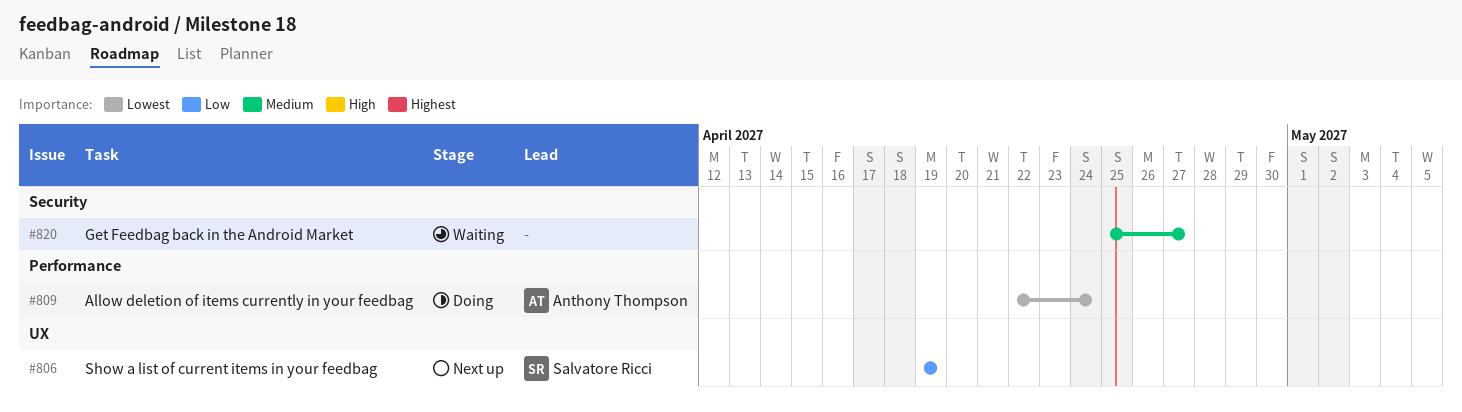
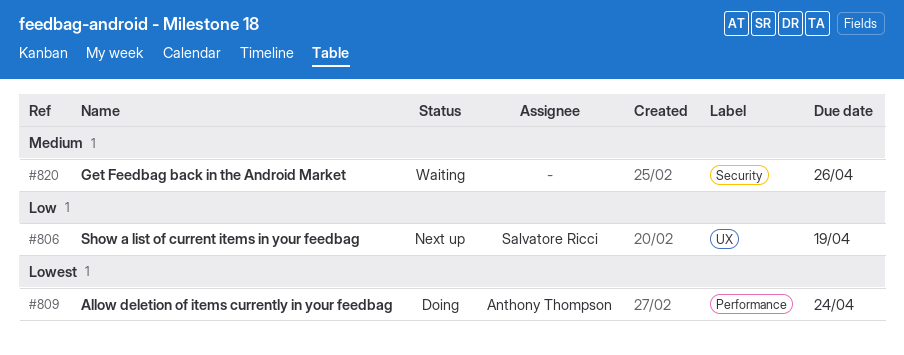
#820, due: Apr 27 -> Apr 26

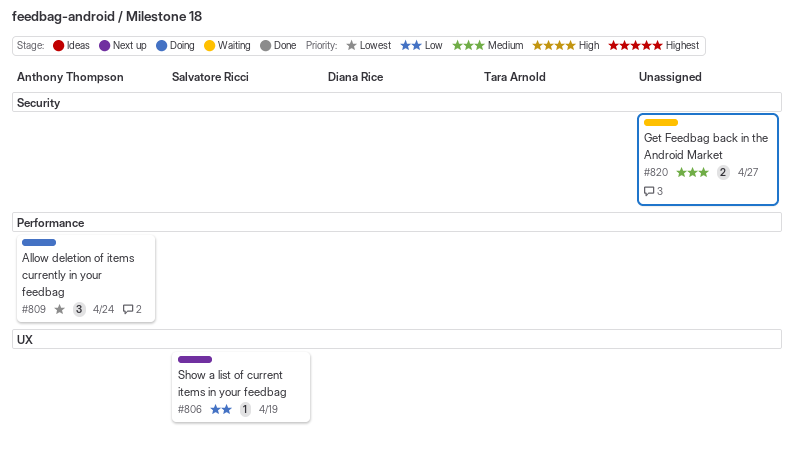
#820, due: Apr 26 -> Apr 27

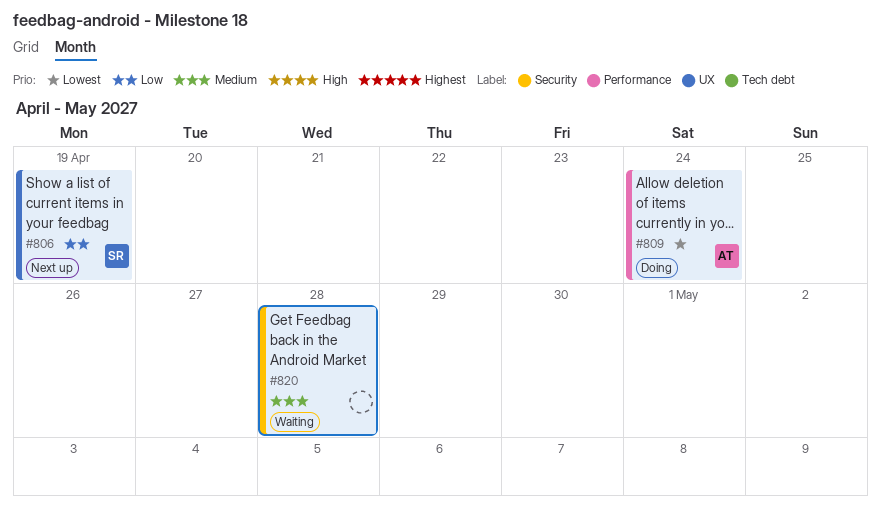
#820, due: Apr 27 -> Apr 28

